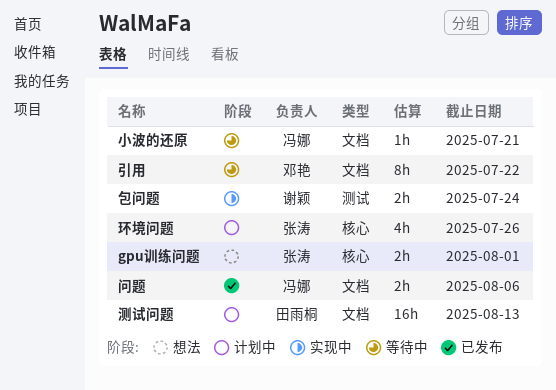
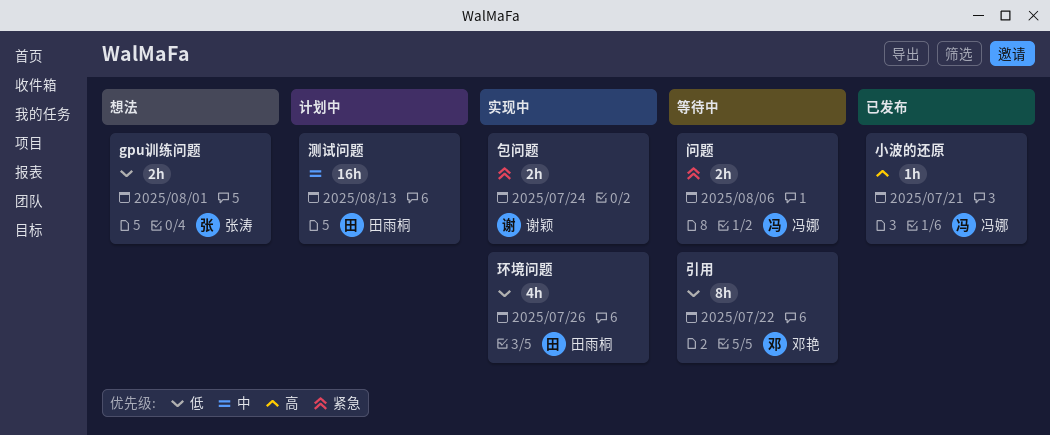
小波的还原, status: 等待中 -> 已发布
环境问题, status: 计划中 -> 实现中
环境问题, owner: 张涛 -> 田雨桐
问题, status: 已发布 -> 等待中

